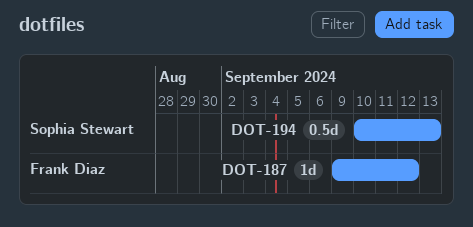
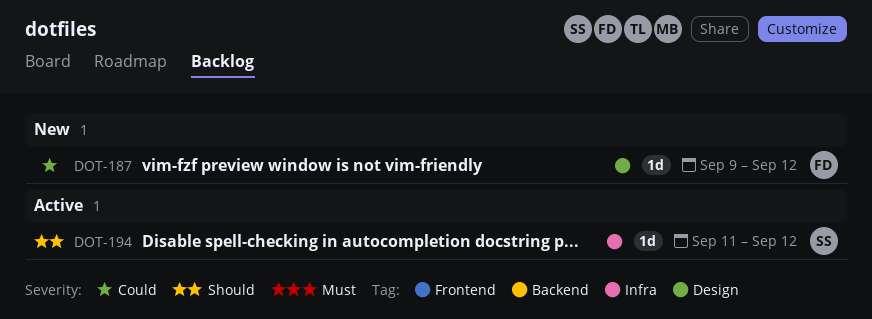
DOT-194, estimate: 0.5d -> 1d
DOT-194, start: Sep 10 -> Sep 11
DOT-194, due: Sep 13 -> Sep 12

